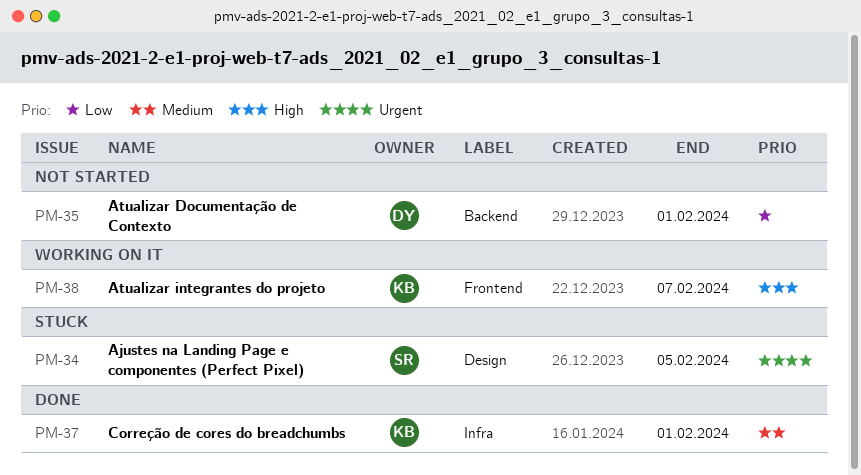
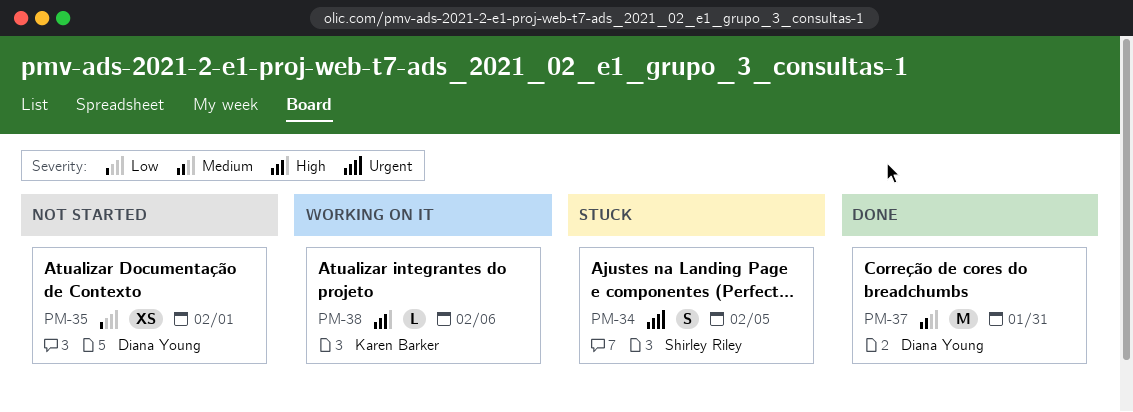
PM-37, owner: Karen Barker -> Diana Young
PM-37, due: Feb 1 -> Jan 31
PM-38, due: Feb 7 -> Feb 6

